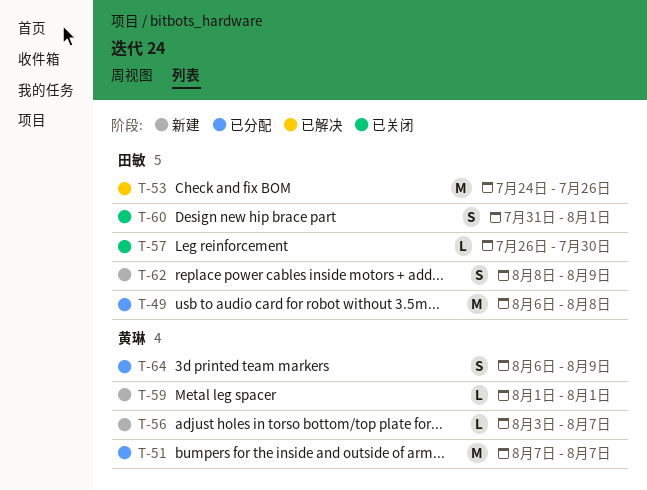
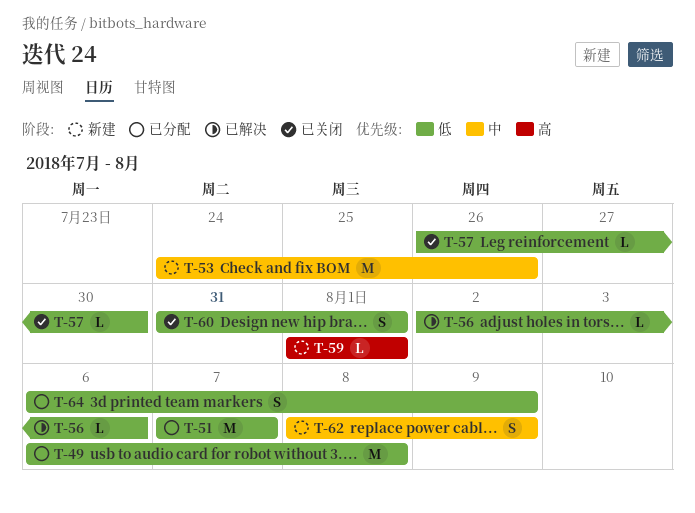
T-53, status: 已解决 -> 新建
T-56, status: 新建 -> 已解决
T-56, start: Aug 3 -> Aug 2
T-56, due: Aug 7 -> Aug 6

